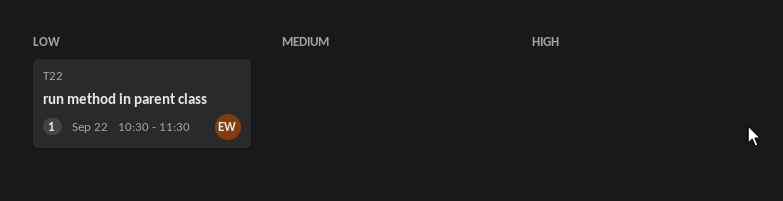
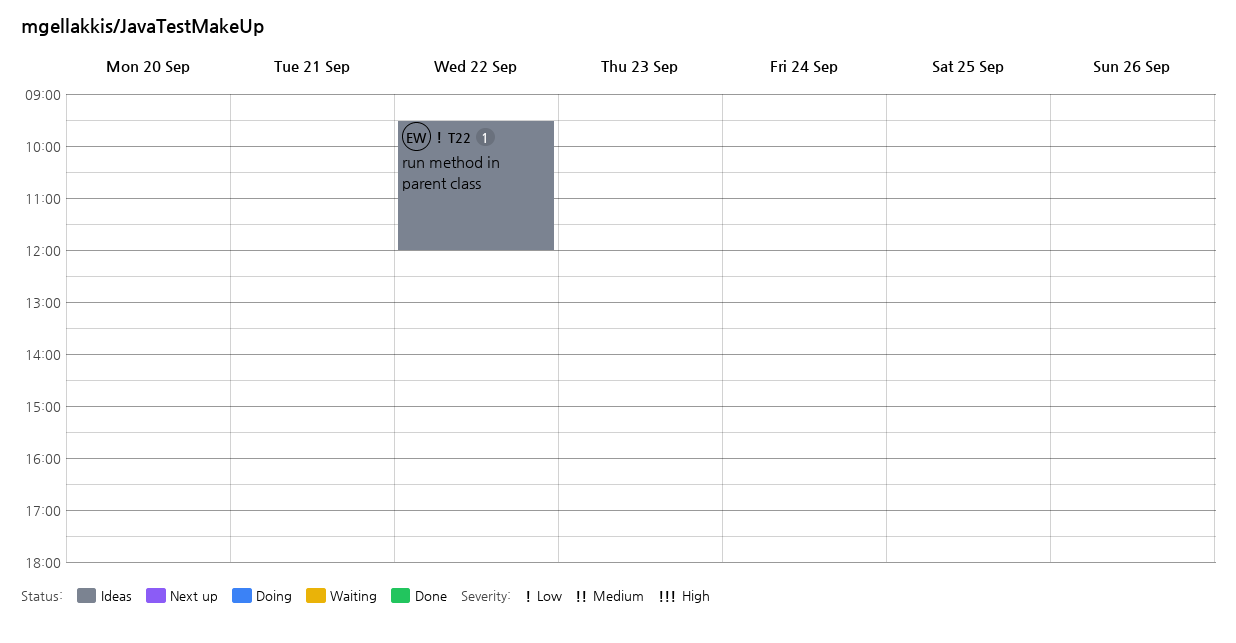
T22, begins: 10:30 -> 09:30
T22, ends: 11:30 -> 12:00

